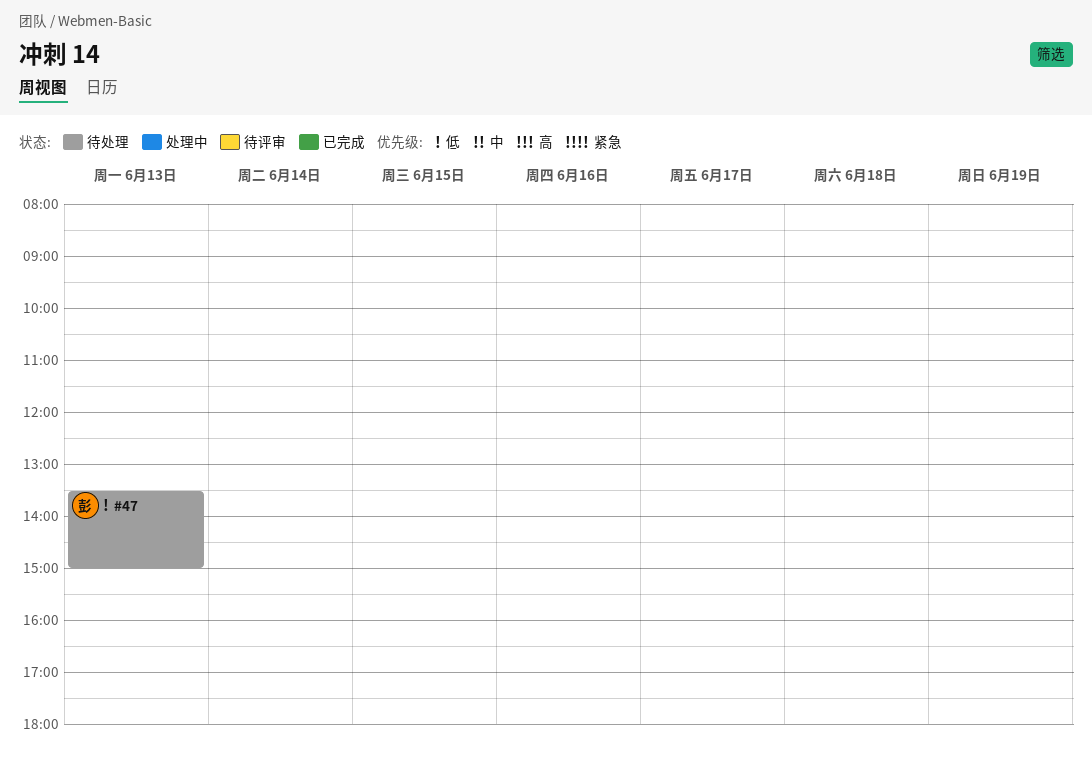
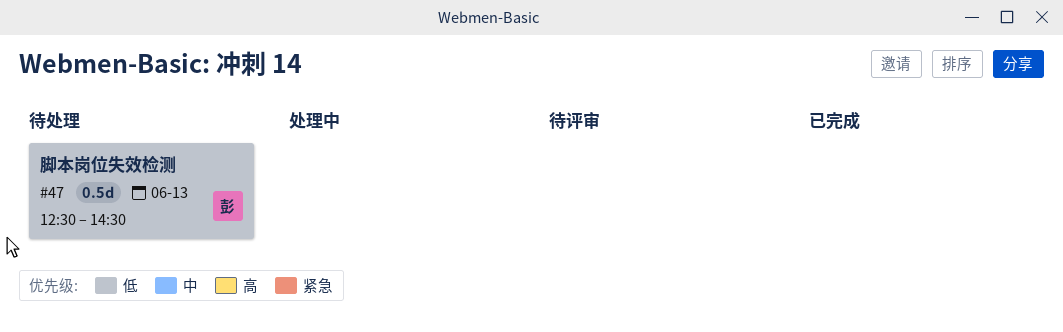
#47, begins: 13:30 -> 12:30
#47, ends: 15:00 -> 14:30

